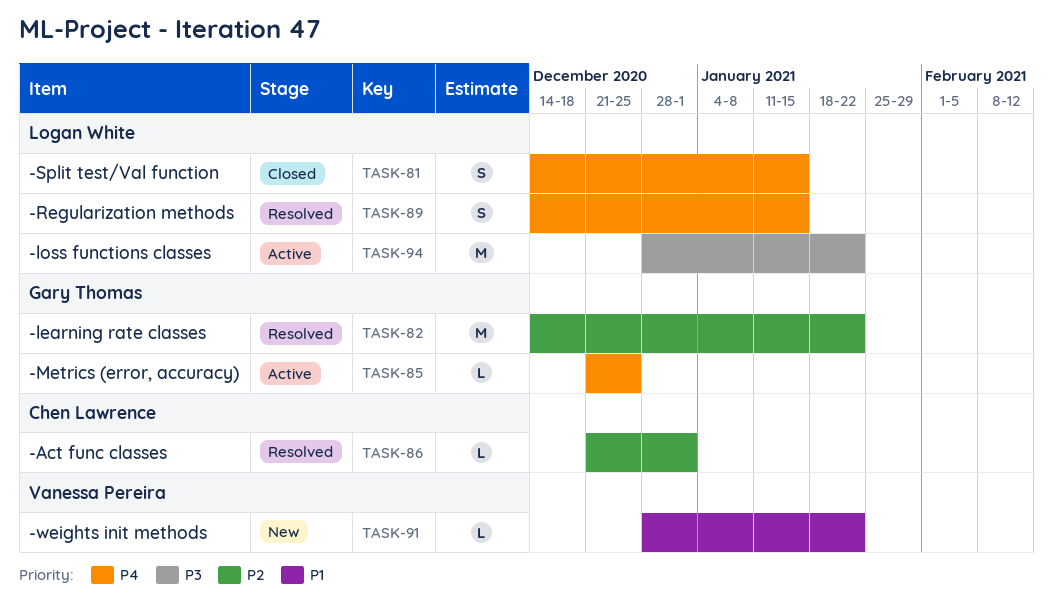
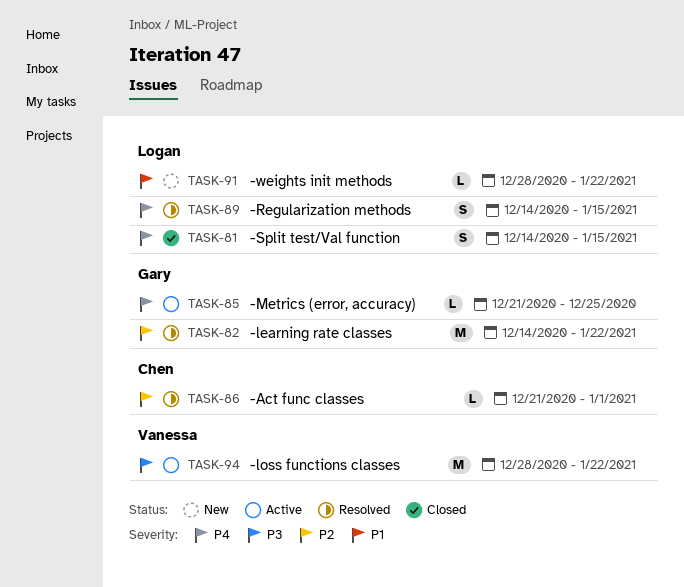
TASK-91, owner: Vanessa Pereira -> Logan White
TASK-94, owner: Logan White -> Vanessa Pereira

